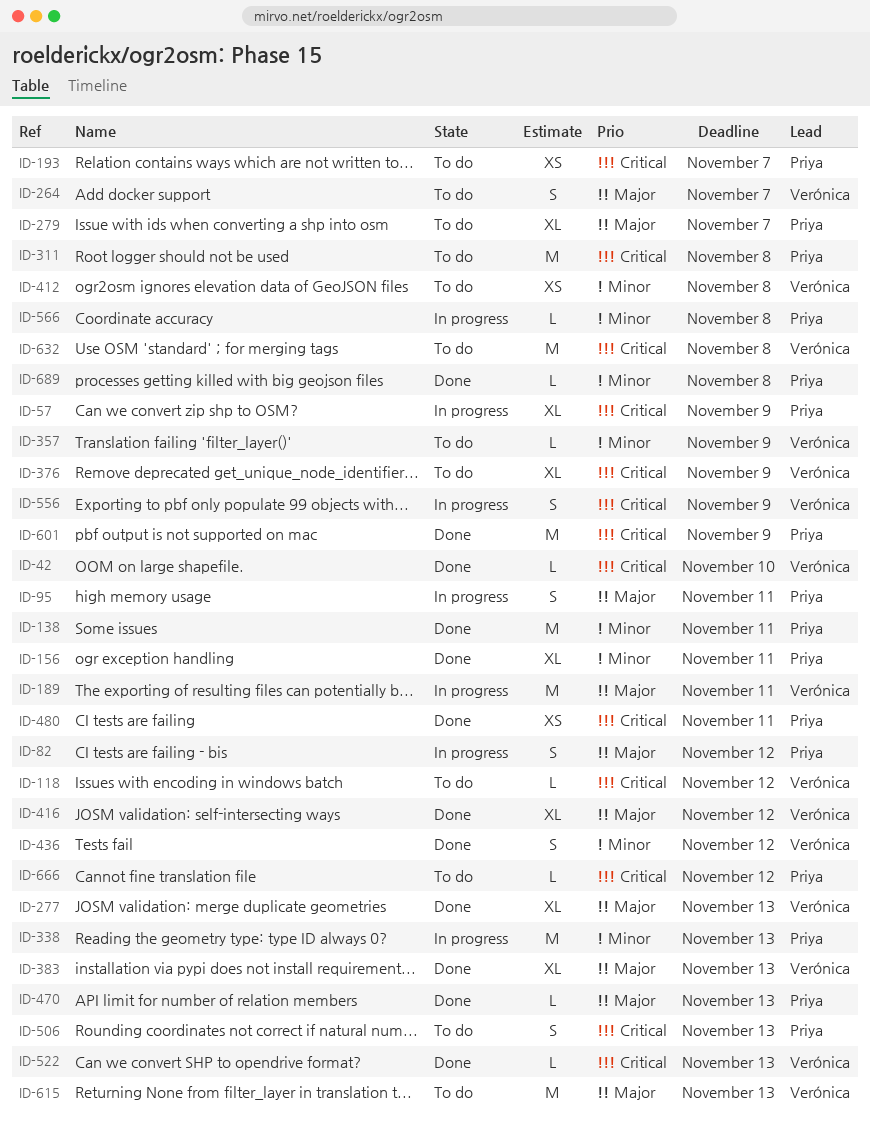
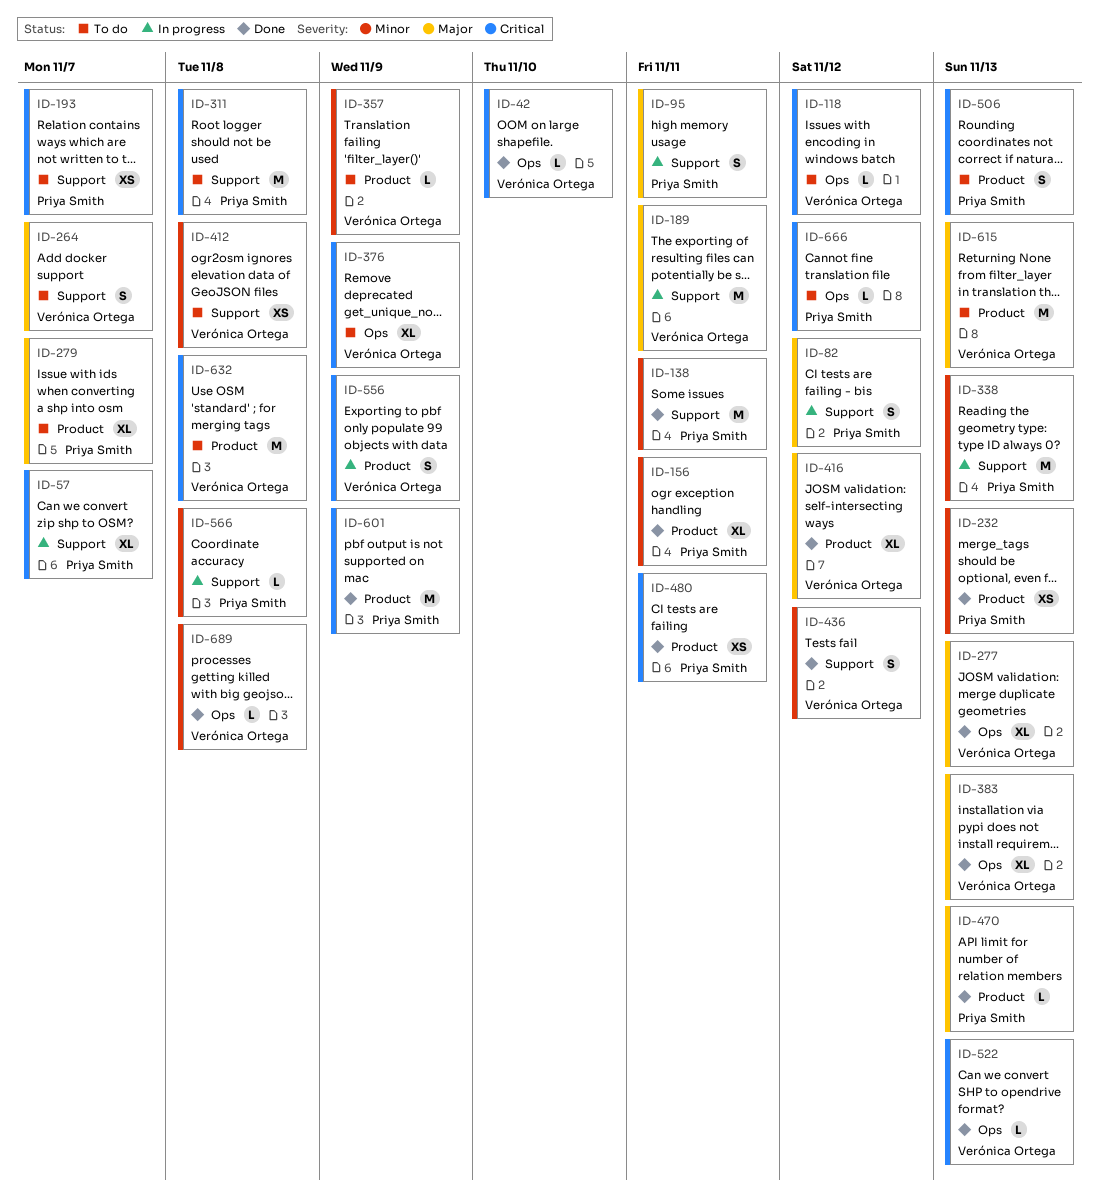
ID-57, due: Nov 9 -> Nov 7
ID-232: none -> present
ID-689, owner: Priya Smith -> Verónica Ortega

